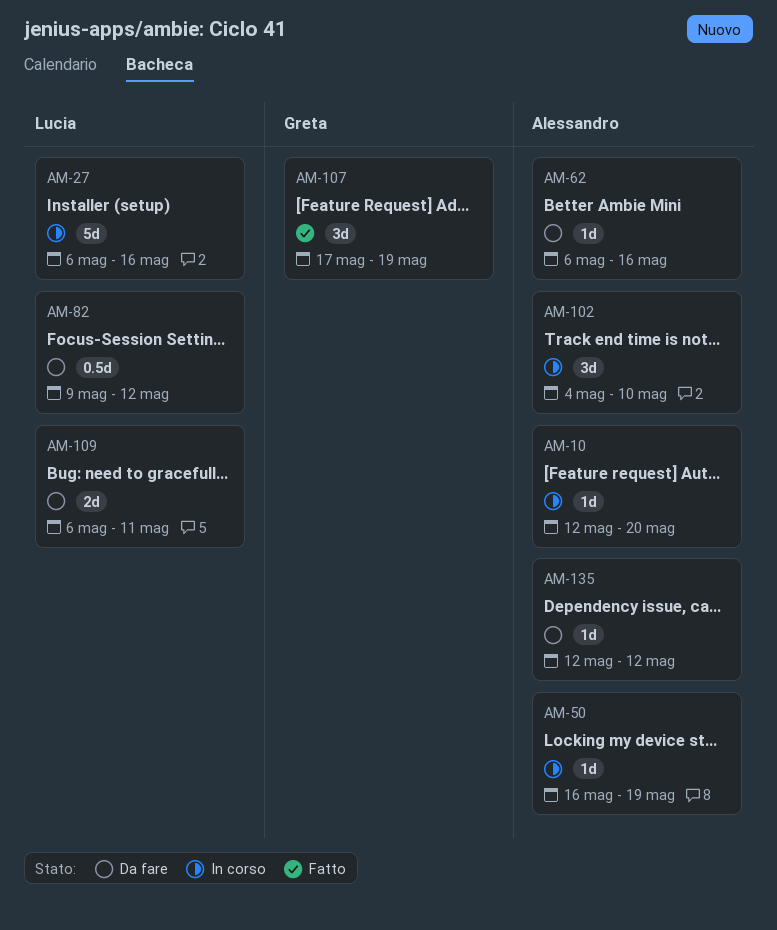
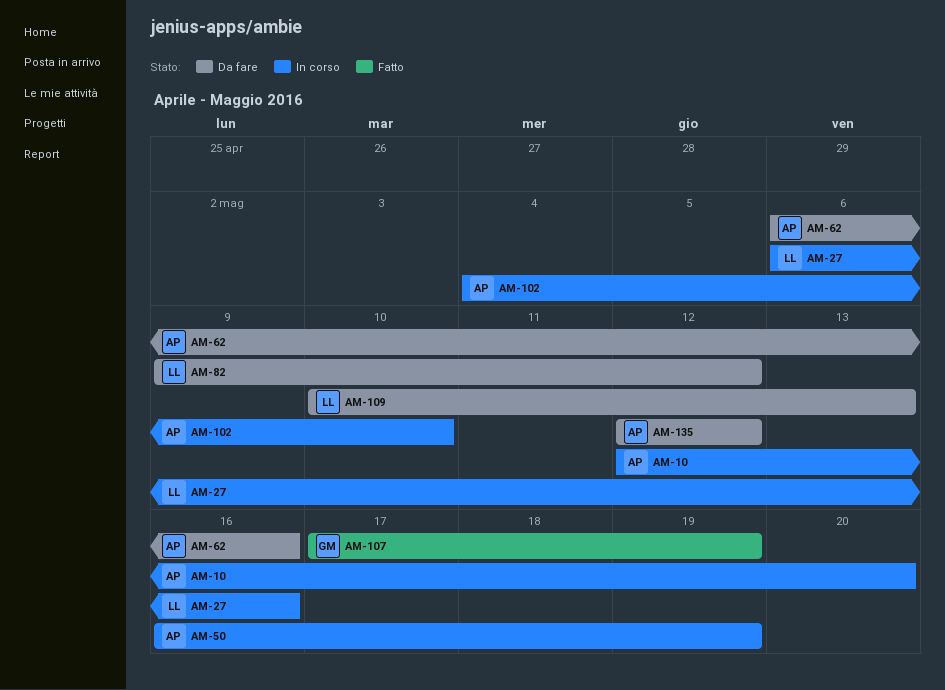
AM-109, start: May 6 -> May 10
AM-109, due: May 11 -> May 13

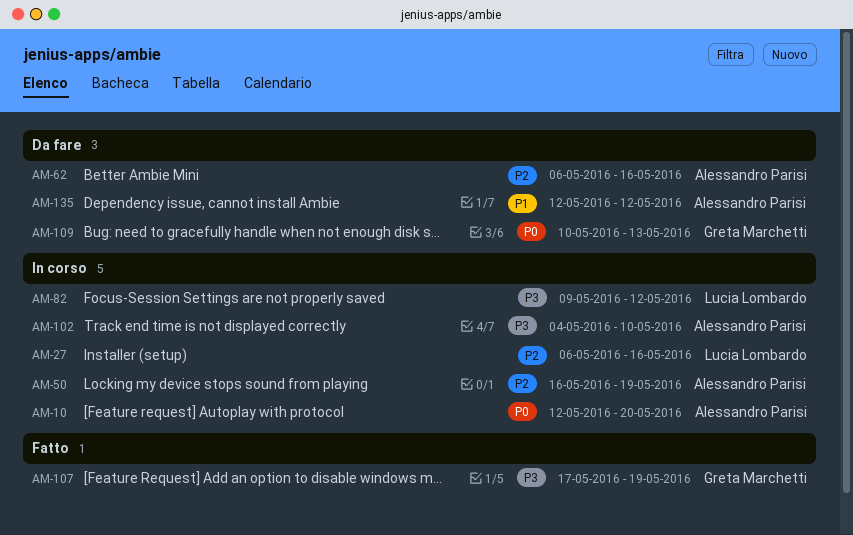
AM-82, status: Da fare -> In corso
AM-109, owner: Lucia Lombardo -> Greta Marchetti

